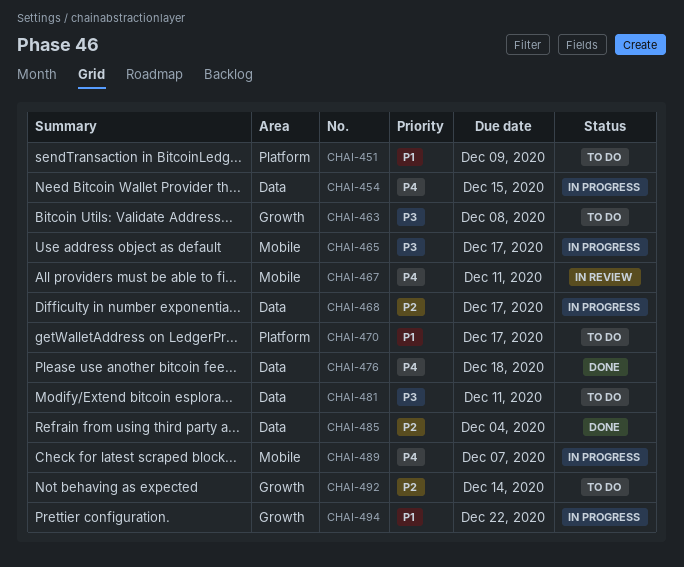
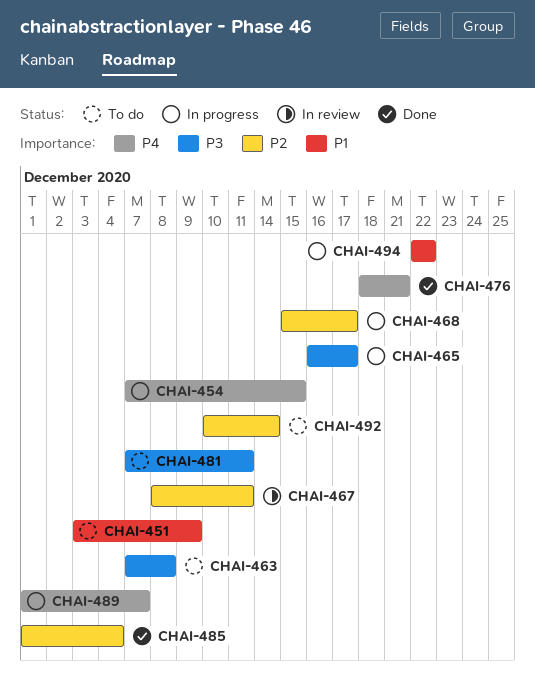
CHAI-467, priority: P4 -> P2
CHAI-470: present -> none
CHAI-476, due: Dec 18 -> Dec 21

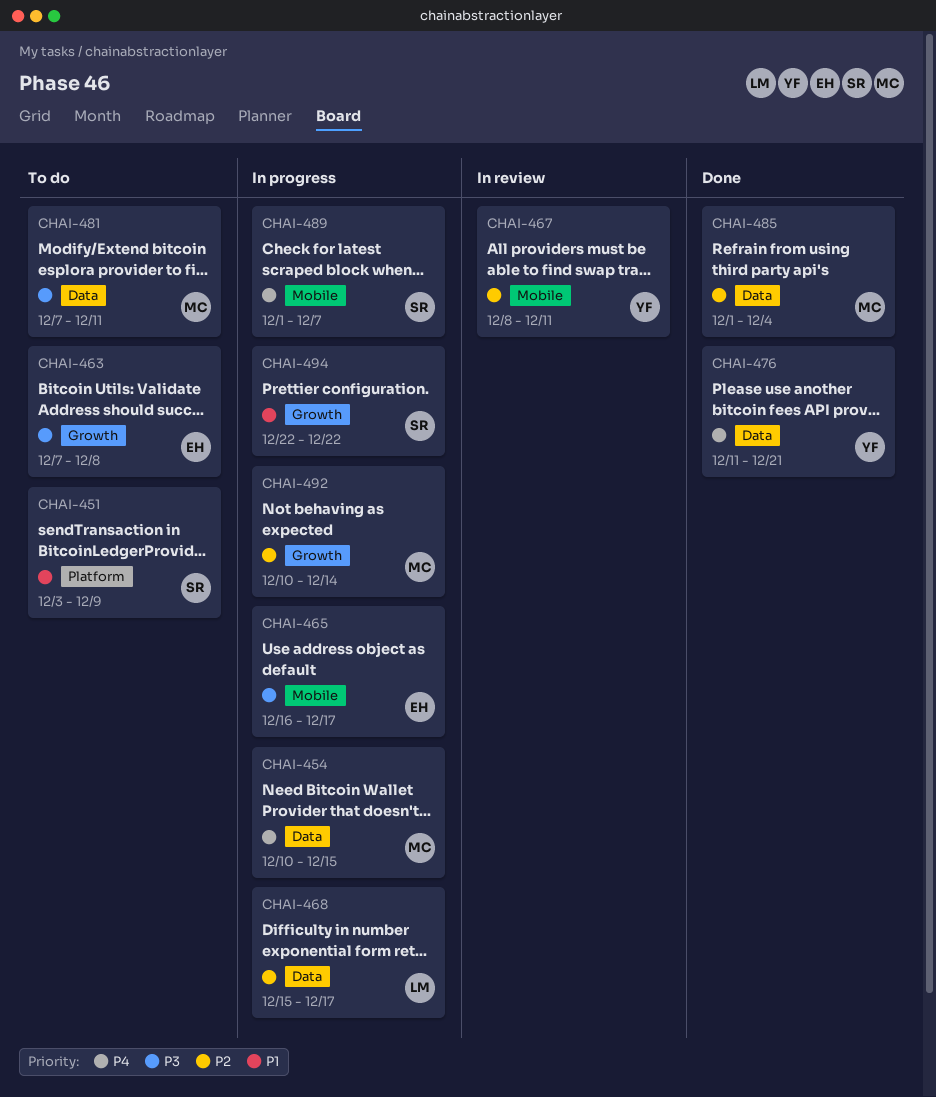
CHAI-454, start: Dec 7 -> Dec 10
CHAI-476, start: Dec 18 -> Dec 11
CHAI-492, status: To do -> In progress

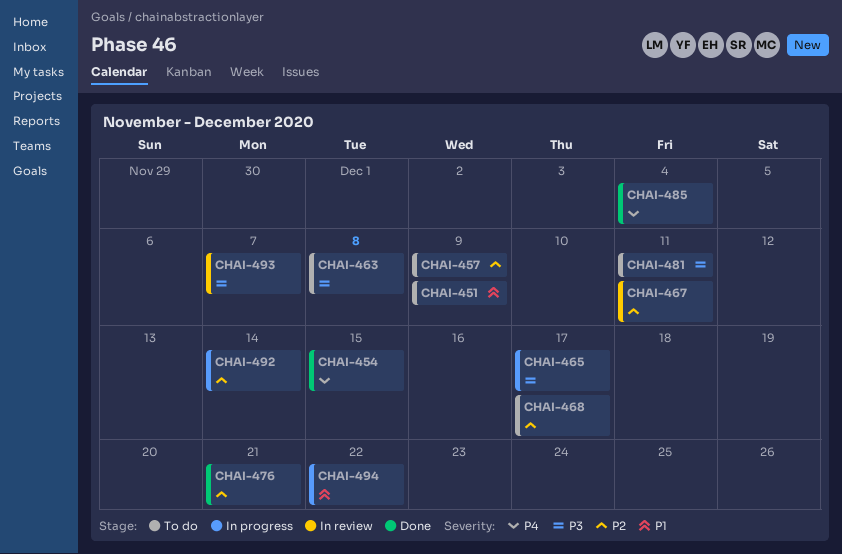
CHAI-454, status: In progress -> Done
CHAI-457: none -> present
CHAI-468, status: In progress -> To do
CHAI-476, priority: P4 -> P2
CHAI-485, priority: P2 -> P4
CHAI-489: present -> none
CHAI-493: none -> present

